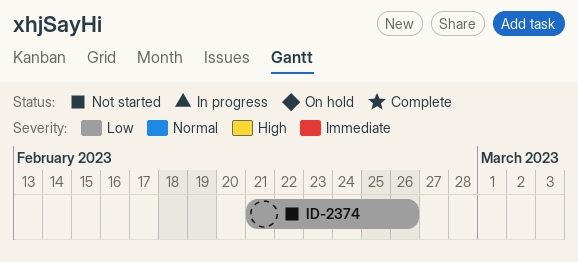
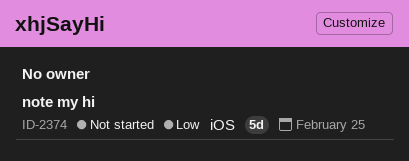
ID-2374, due: Feb 26 -> Feb 25

